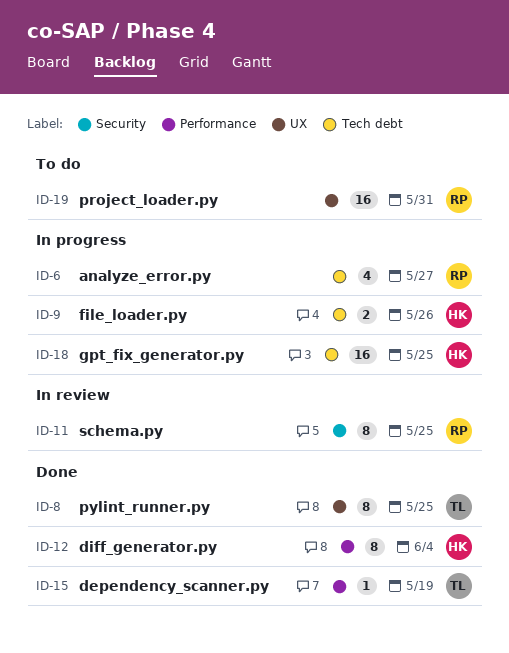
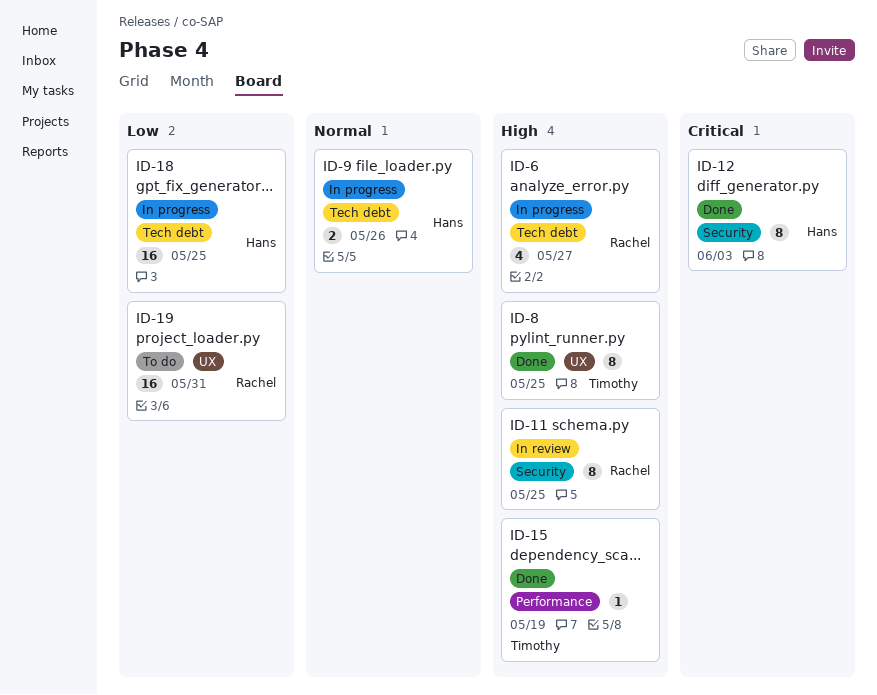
ID-12, label: Performance -> Security
ID-12, due: Jun 4 -> Jun 3

